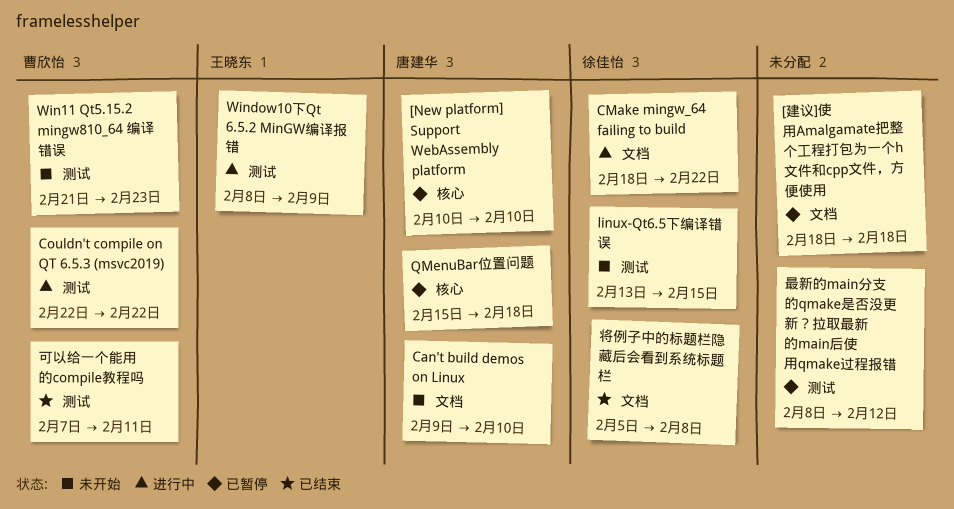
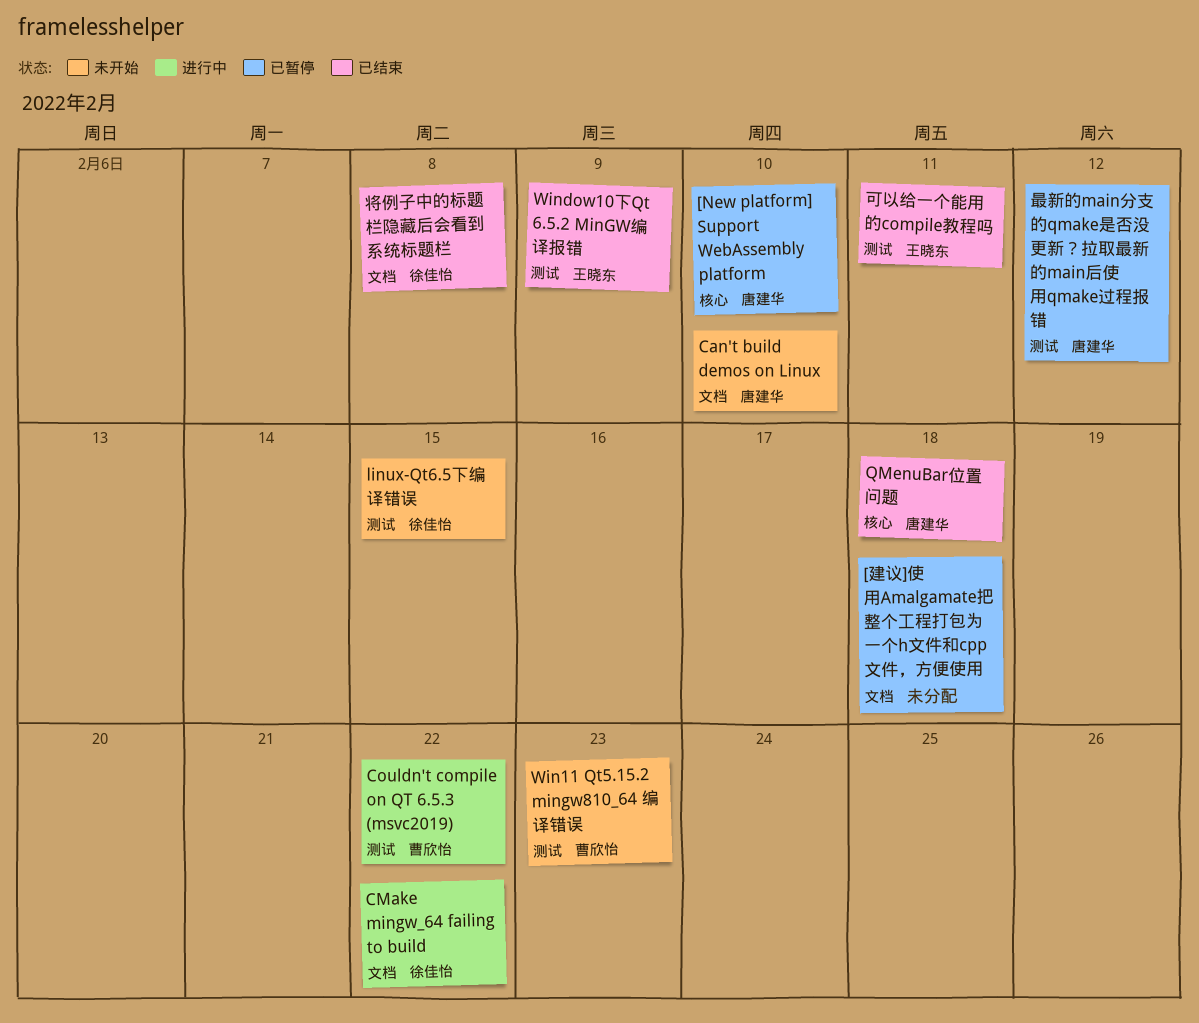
QMenuBar位置问题, status: 已暂停 -> 已结束
Window10下Qt 6.5.2 MinGW编译报错, status: 进行中 -> 已结束
可以给一个能用的compile教程吗, owner: 曹欣怡 -> 王晓东
最新的main分支的qmake是否没更新？拉取最新的main后使用qmake过程报错, owner: none -> 唐建华

